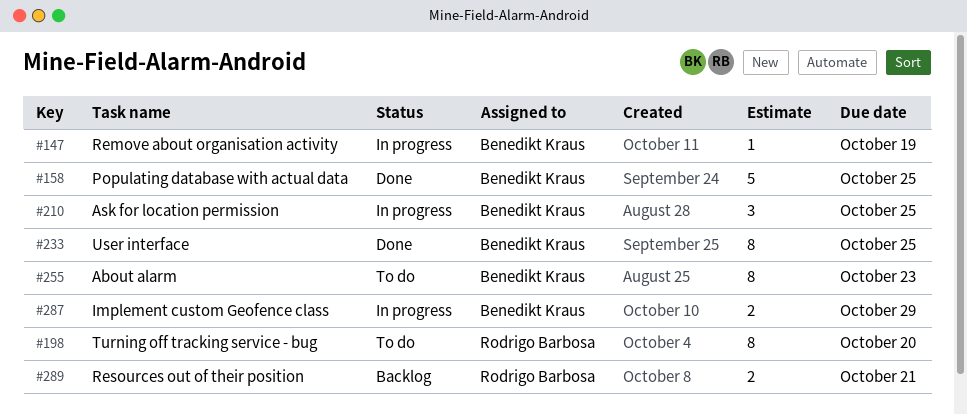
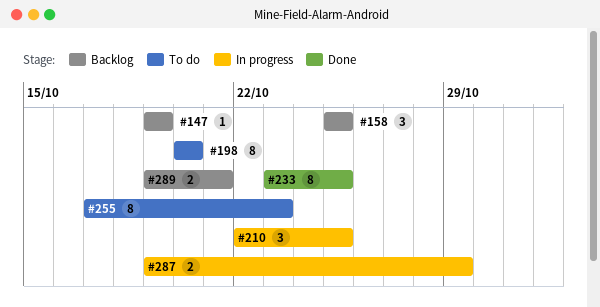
#147, status: In progress -> Backlog
#158, status: Done -> Backlog
#158, estimate: 5 -> 3

